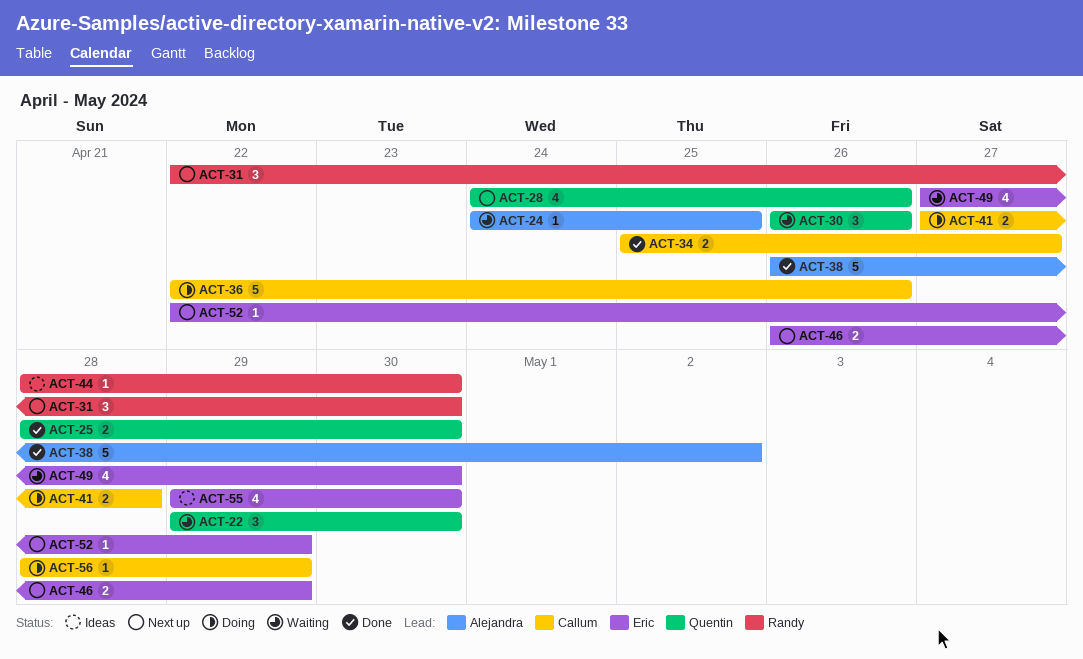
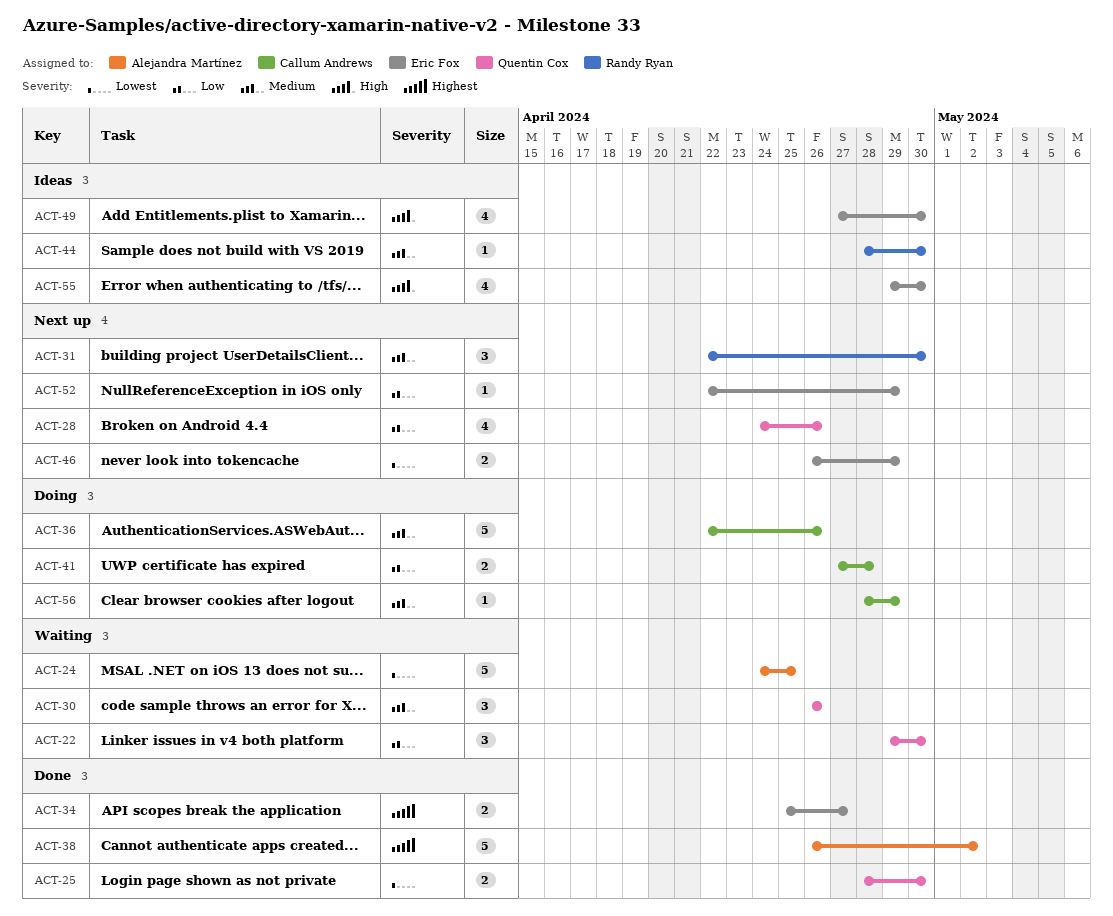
ACT-24, estimate: 1 -> 5
ACT-34, owner: Callum Andrews -> Eric Fox
ACT-49, status: Waiting -> Ideas

